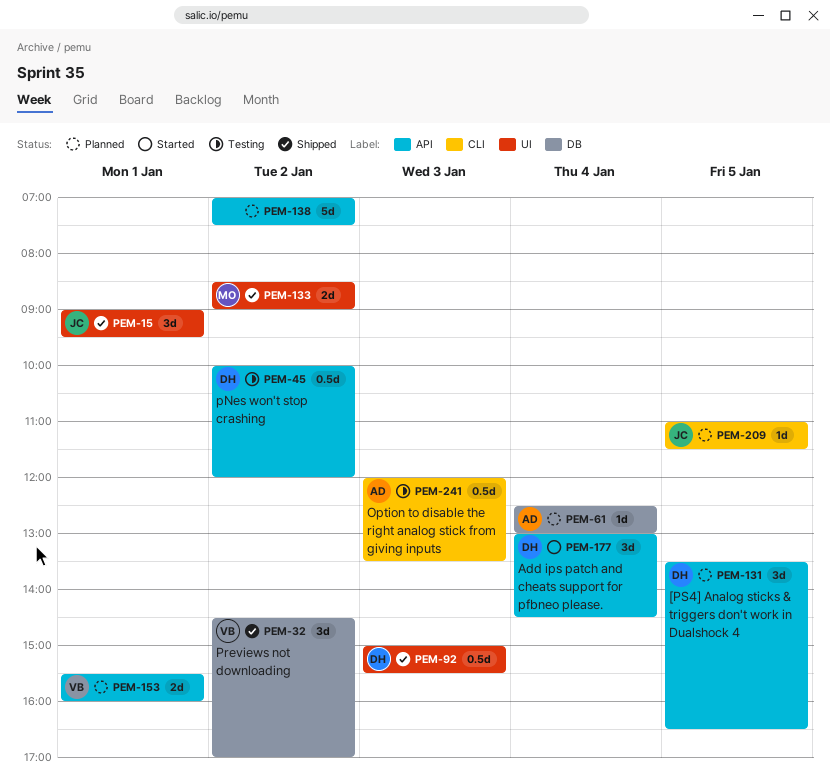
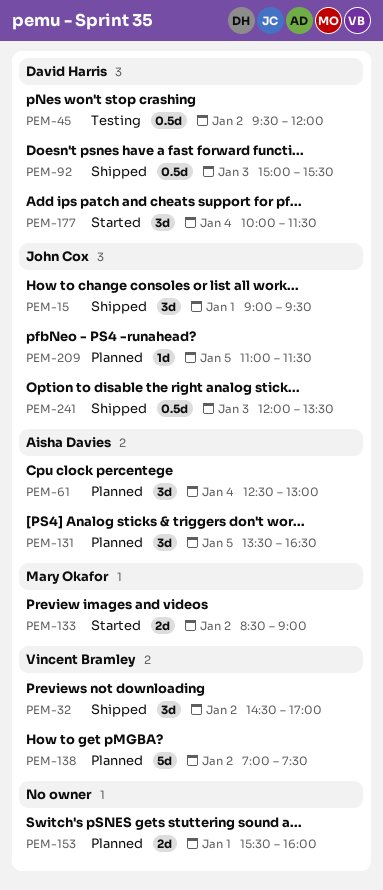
PEM-45, begins: 10:00 -> 09:30
PEM-61, estimate: 1d -> 3d
PEM-131, owner: David Harris -> Aisha Davies
PEM-133, status: Shipped -> Started
PEM-138, owner: none -> Vincent Bramley
PEM-153, owner: Vincent Bramley -> none
PEM-177, begins: 13:00 -> 10:00
PEM-177, ends: 14:30 -> 11:30
PEM-241, status: Testing -> Shipped
PEM-241, owner: Aisha Davies -> John Cox

